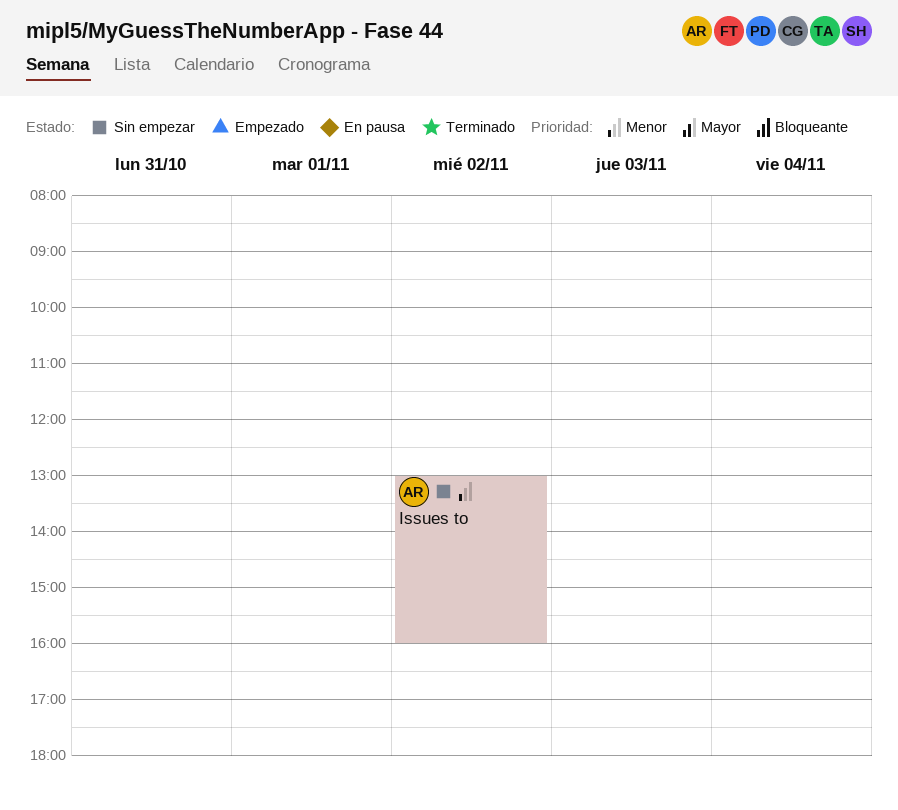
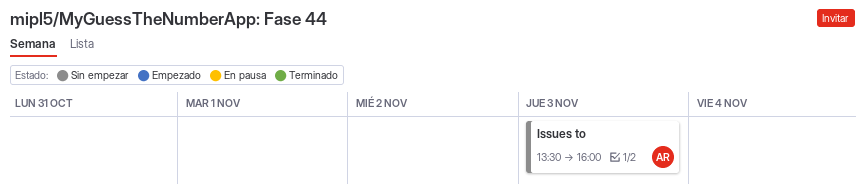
Issues to, day: Nov 2 -> Nov 3
Issues to, begins: 13:00 -> 13:30

